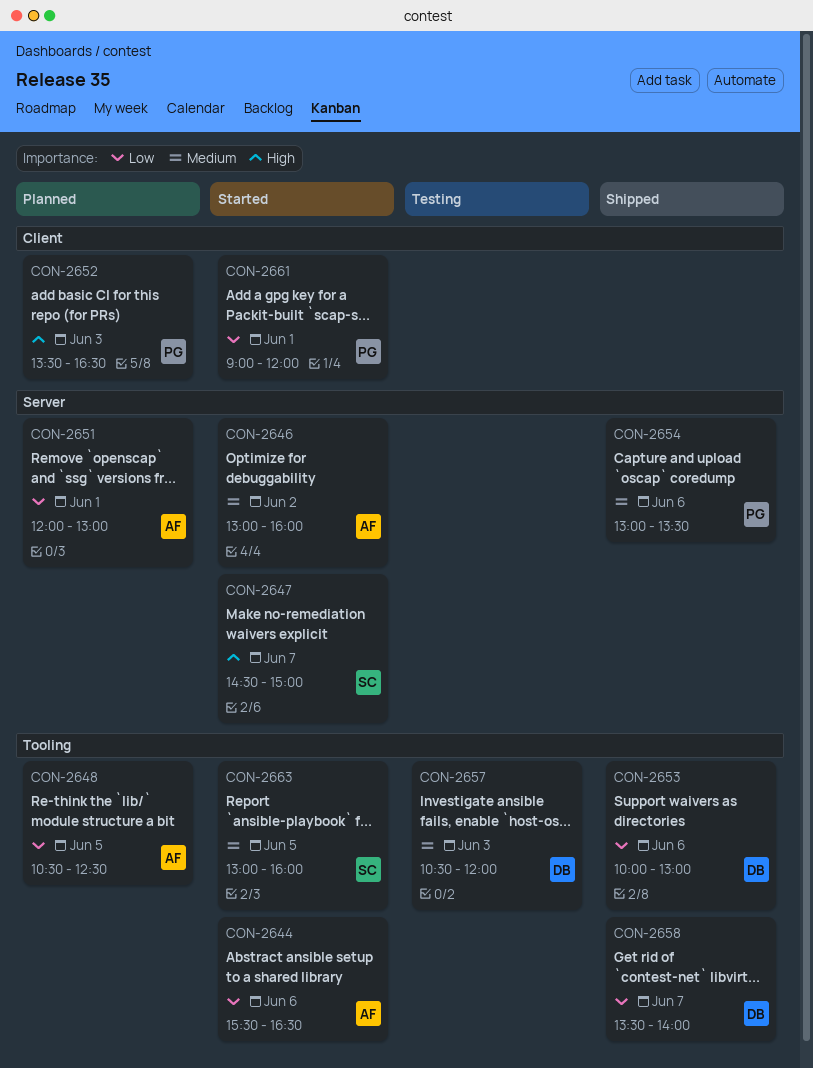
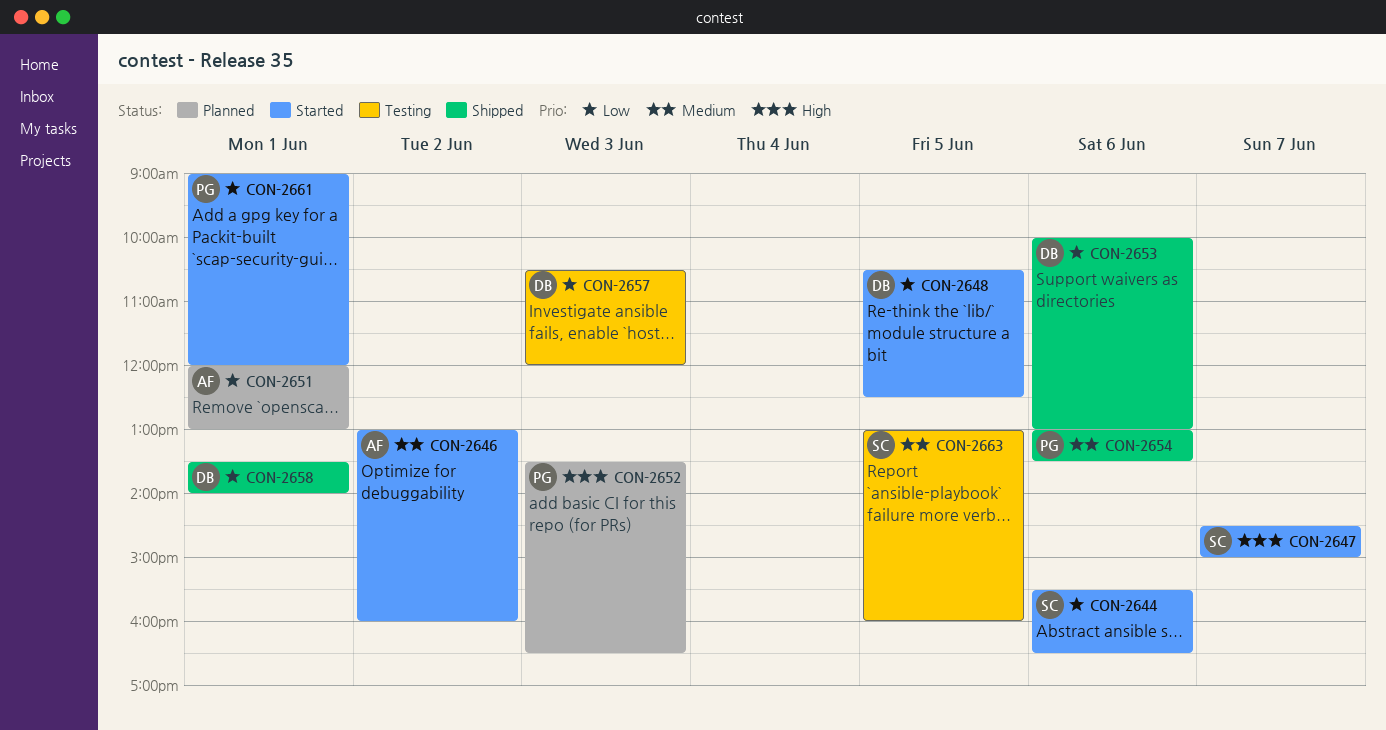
CON-2644, owner: AF -> SC
CON-2648, status: Planned -> Started
CON-2648, owner: AF -> DB
CON-2657, priority: Medium -> Low
CON-2658, day: Jun 7 -> Jun 1
CON-2663, status: Started -> Testing

